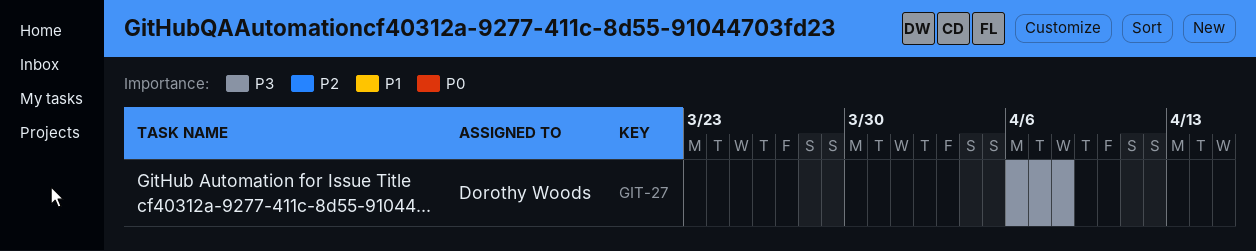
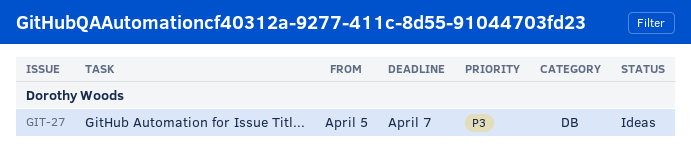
GIT-27, start: Apr 6 -> Apr 5
GIT-27, due: Apr 8 -> Apr 7

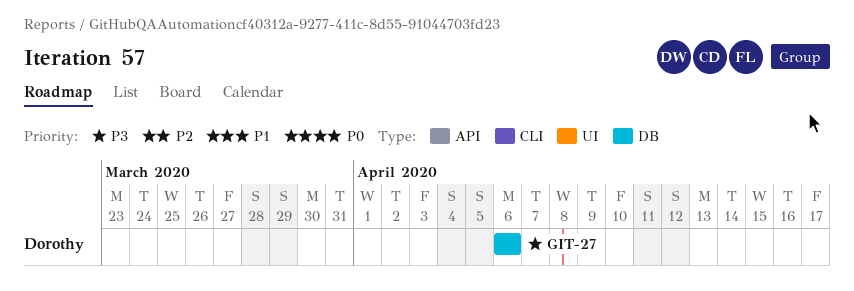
GIT-27, start: Apr 5 -> Apr 6
GIT-27, due: Apr 7 -> Apr 6

